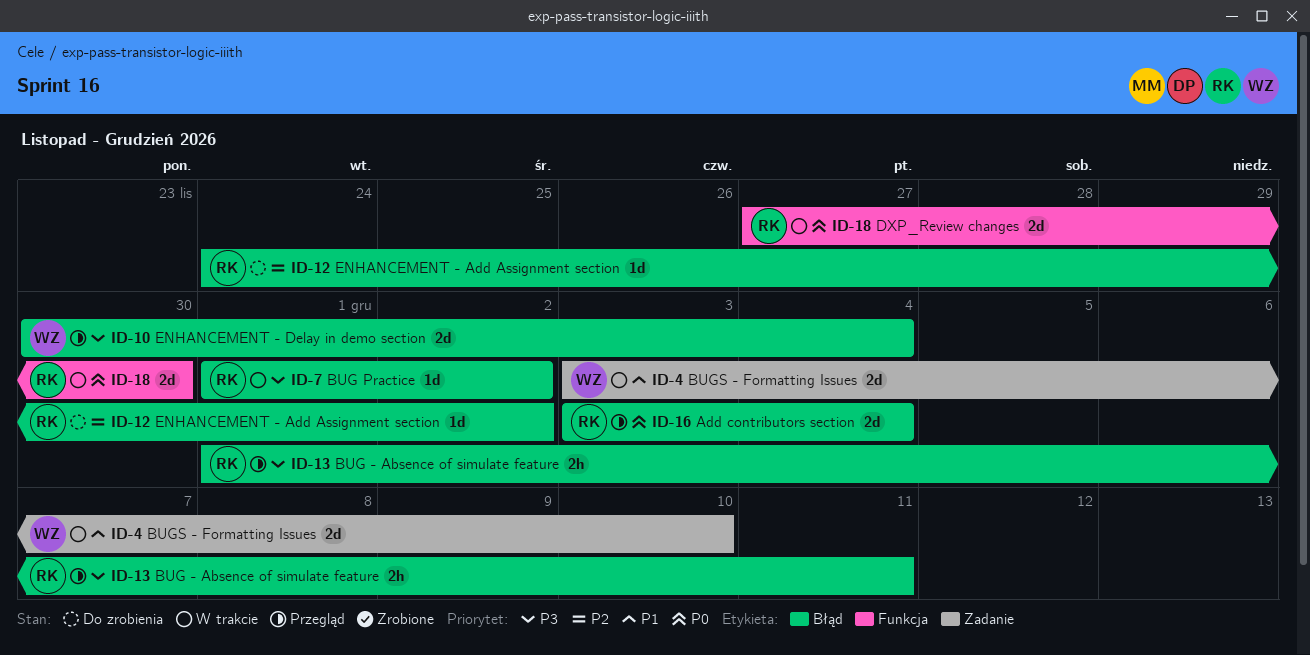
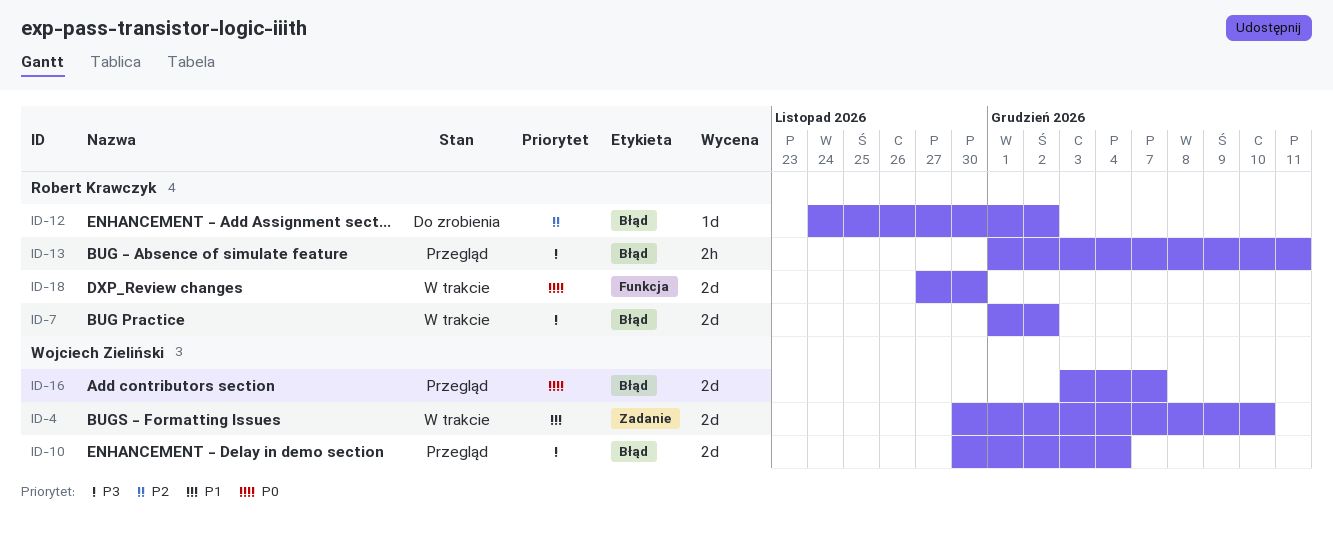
ID-4, start: Dec 3 -> Nov 30
ID-7, estimate: 1d -> 2d
ID-16, owner: Robert Krawczyk -> Wojciech Zieliński
ID-16, due: Dec 4 -> Dec 7

